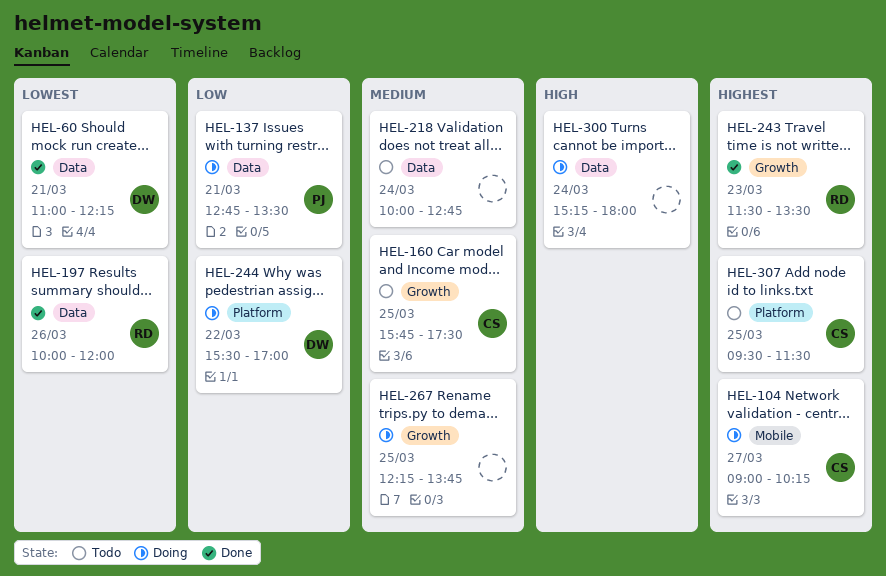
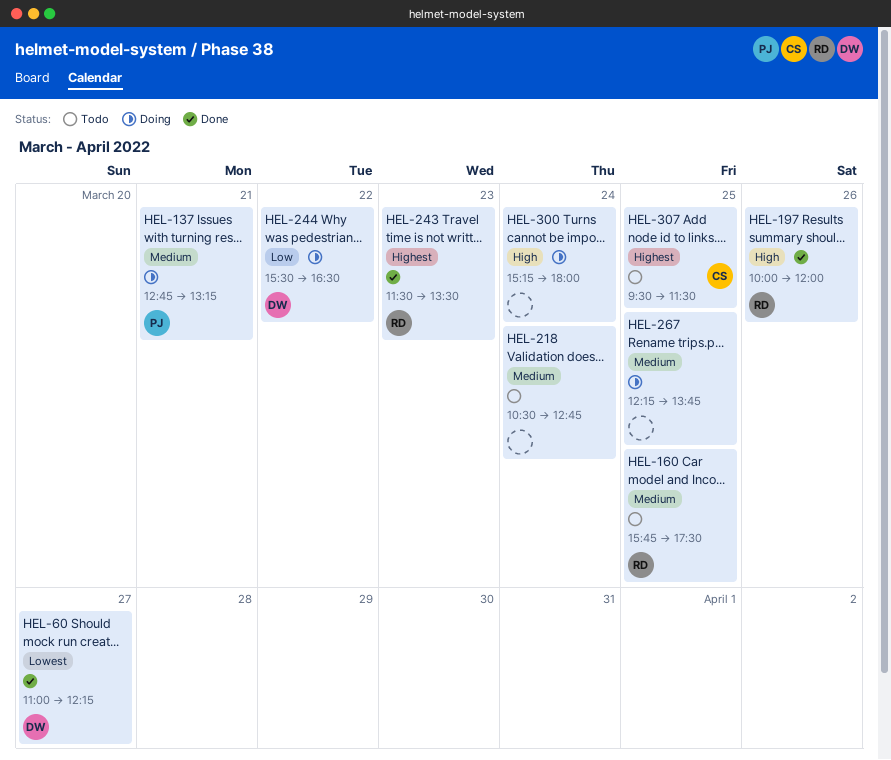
HEL-60, day: Mar 21 -> Mar 27
HEL-104: present -> none
HEL-137, priority: Low -> Medium
HEL-137, ends: 13:30 -> 13:15
HEL-160, owner: CS -> RD
HEL-197, priority: Lowest -> High
HEL-218, begins: 10:00 -> 10:30
HEL-244, ends: 17:00 -> 16:30

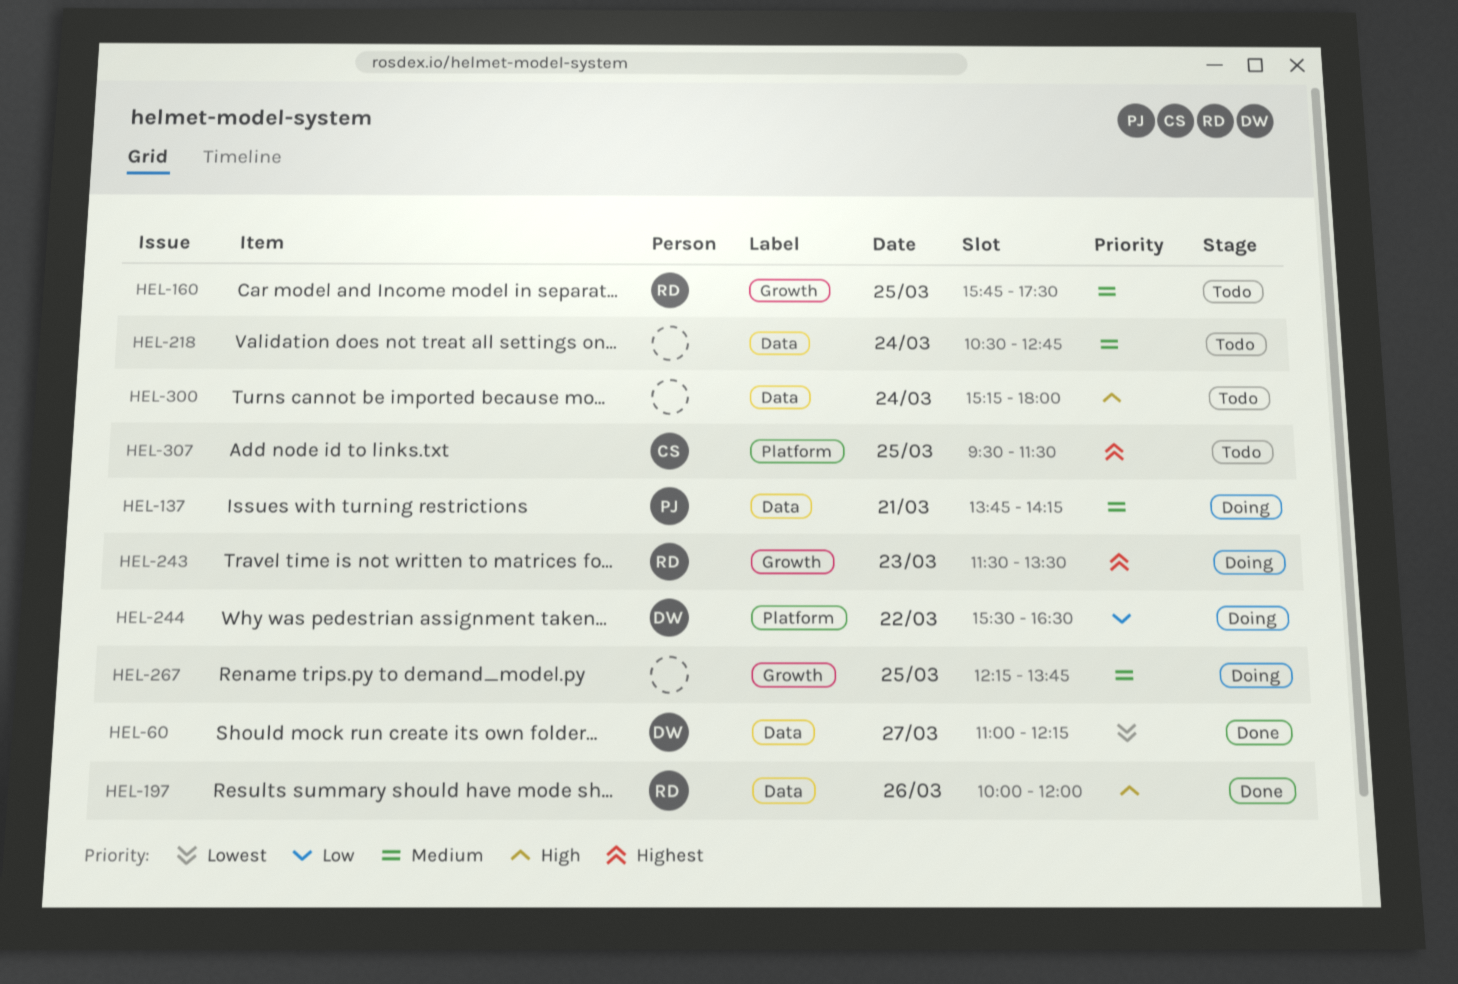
HEL-137, begins: 12:45 -> 13:45
HEL-137, ends: 13:15 -> 14:15
HEL-243, status: Done -> Doing
HEL-300, status: Doing -> Todo

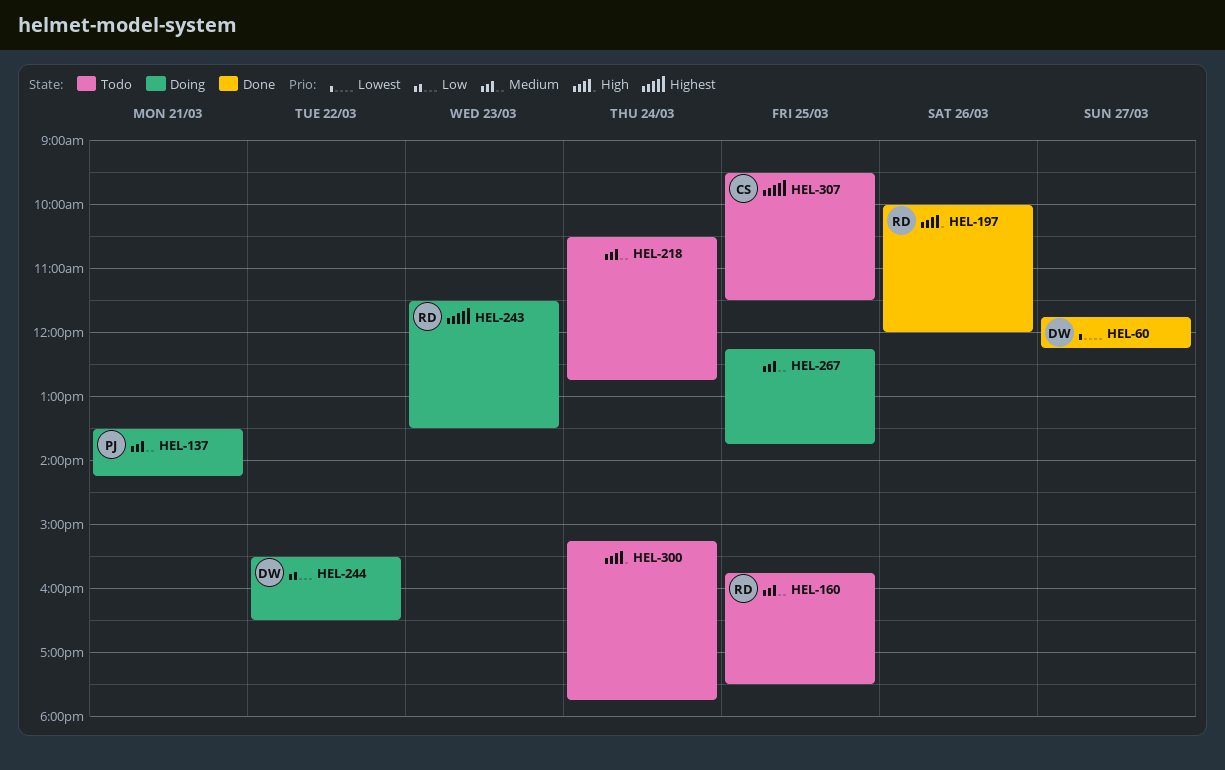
HEL-60, begins: 11:00 -> 11:45
HEL-137, begins: 13:45 -> 13:30
HEL-300, ends: 18:00 -> 17:45

